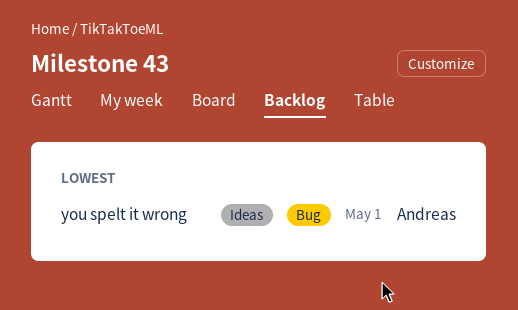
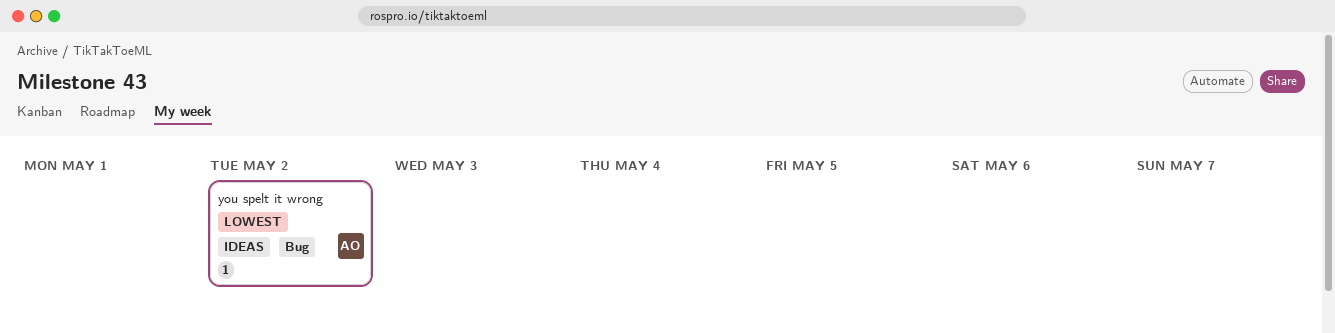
you spelt it wrong, due: May 1 -> May 2

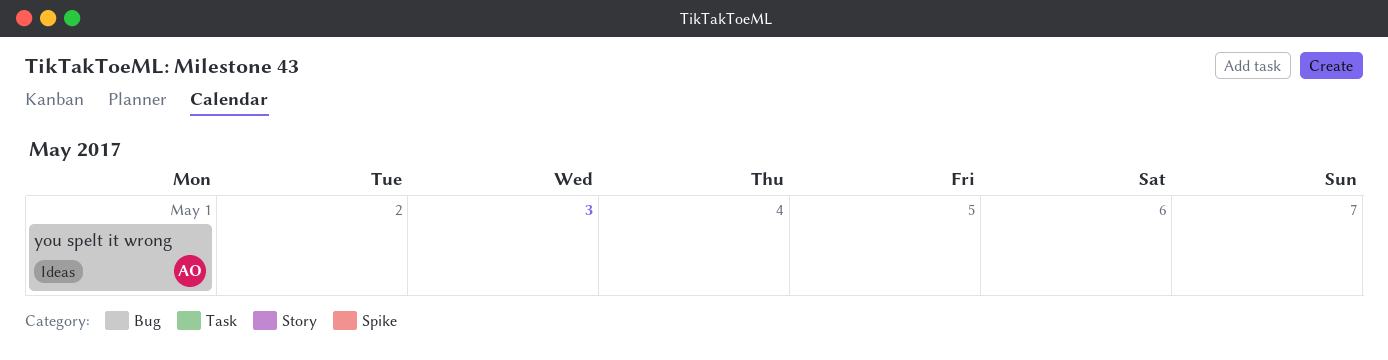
you spelt it wrong, due: May 2 -> May 1

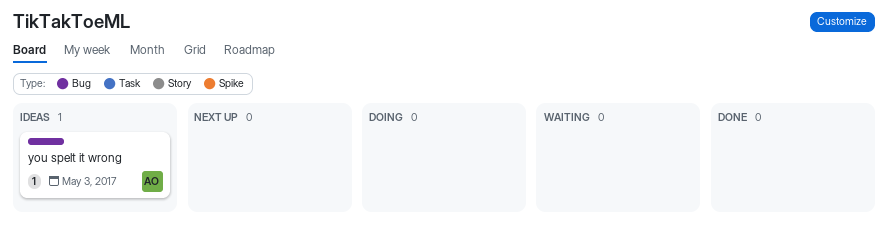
you spelt it wrong, due: May 1 -> May 3

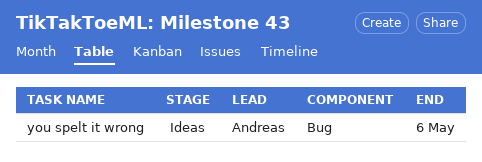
you spelt it wrong, due: May 3 -> May 6

